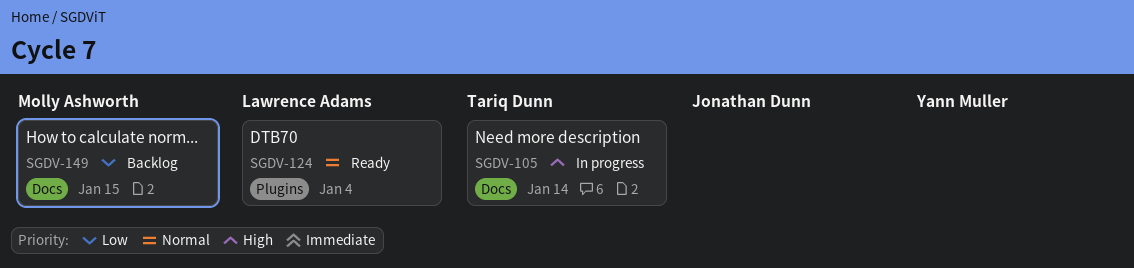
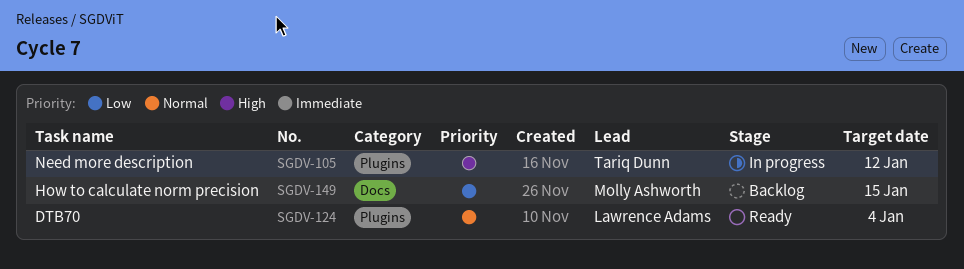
SGDV-105, label: Docs -> Plugins
SGDV-105, due: Jan 14 -> Jan 12

